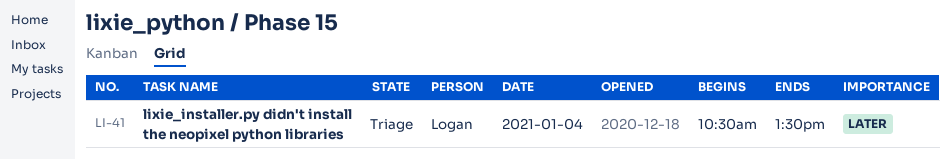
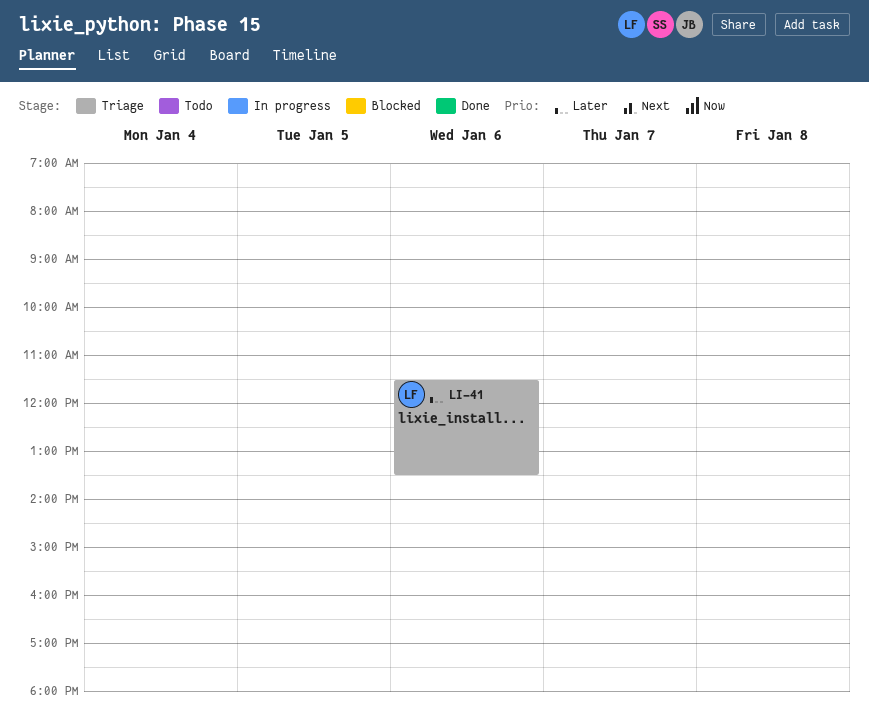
LI-41, day: Jan 4 -> Jan 6
LI-41, begins: 10:30 -> 11:30

